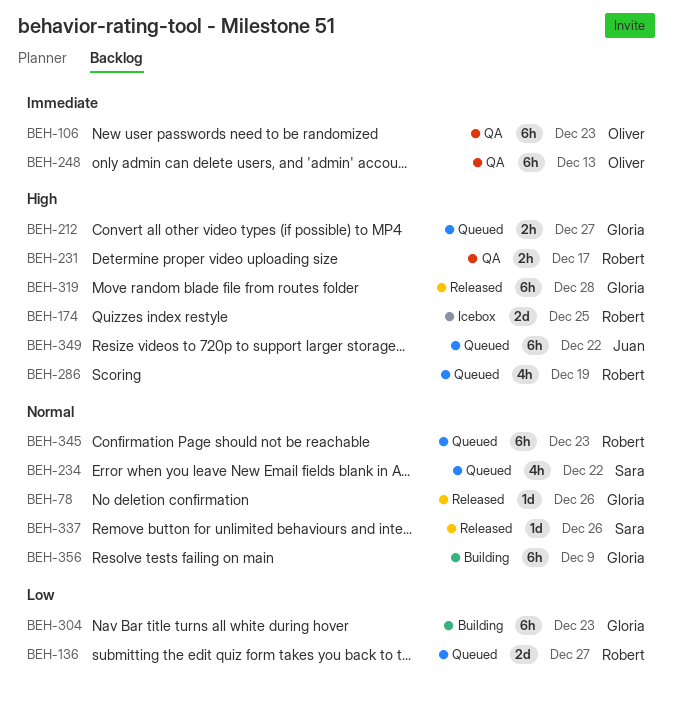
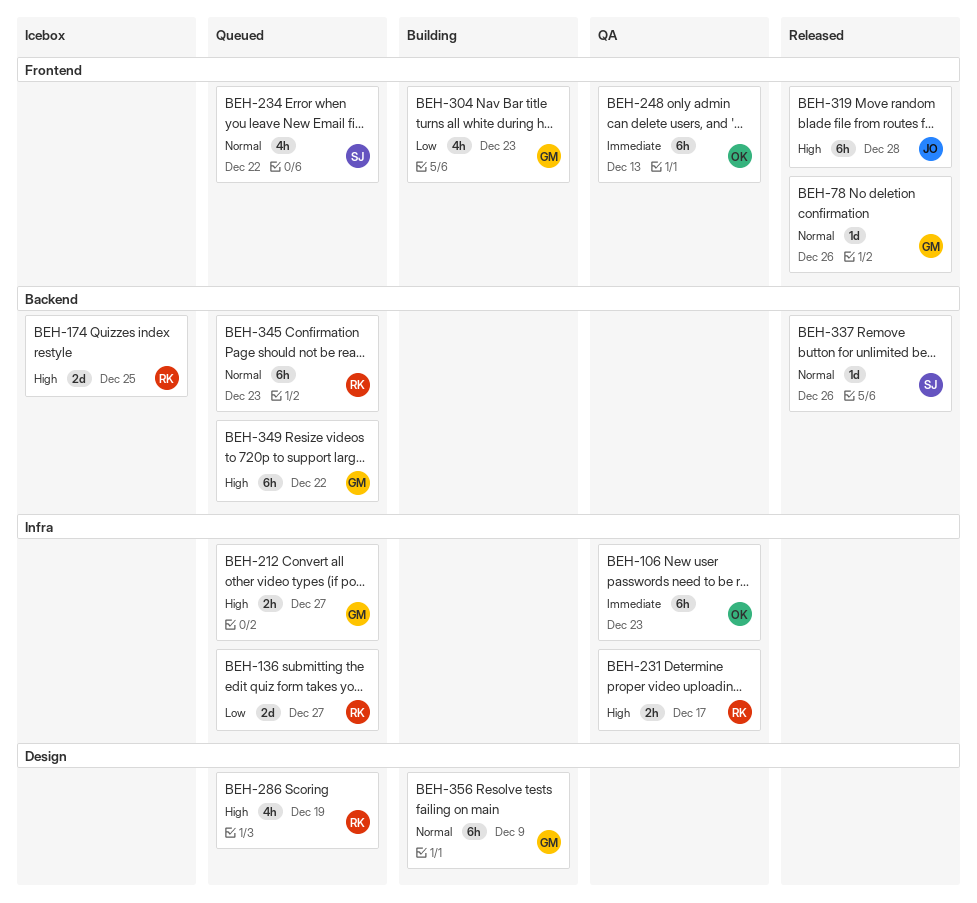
BEH-304, estimate: 6h -> 4h
BEH-319, owner: Gloria -> Juan
BEH-349, owner: Juan -> Gloria

